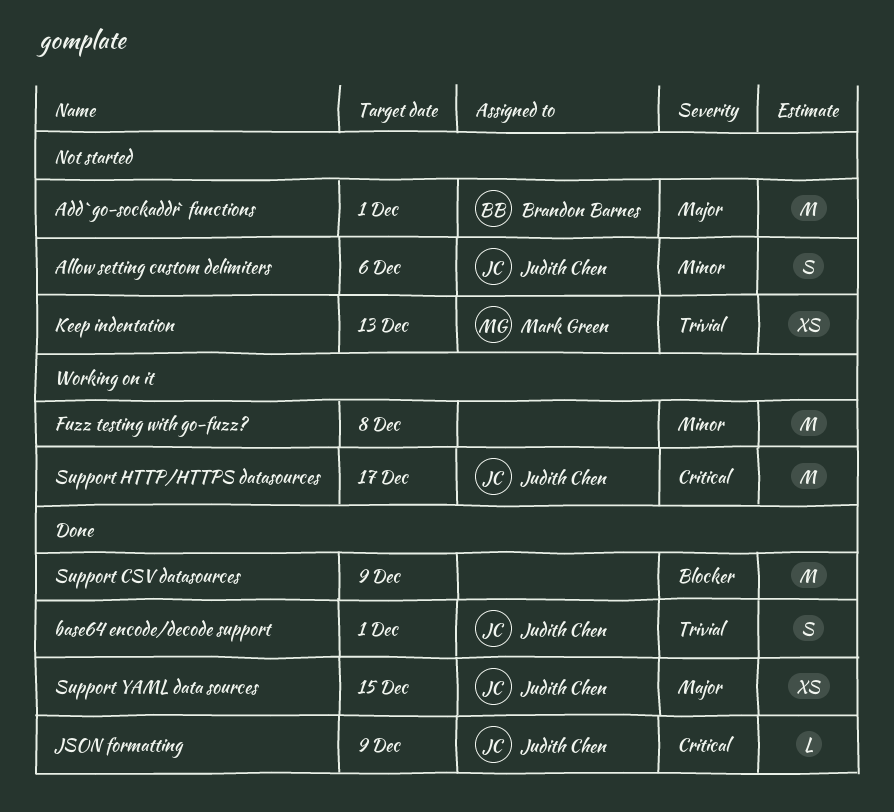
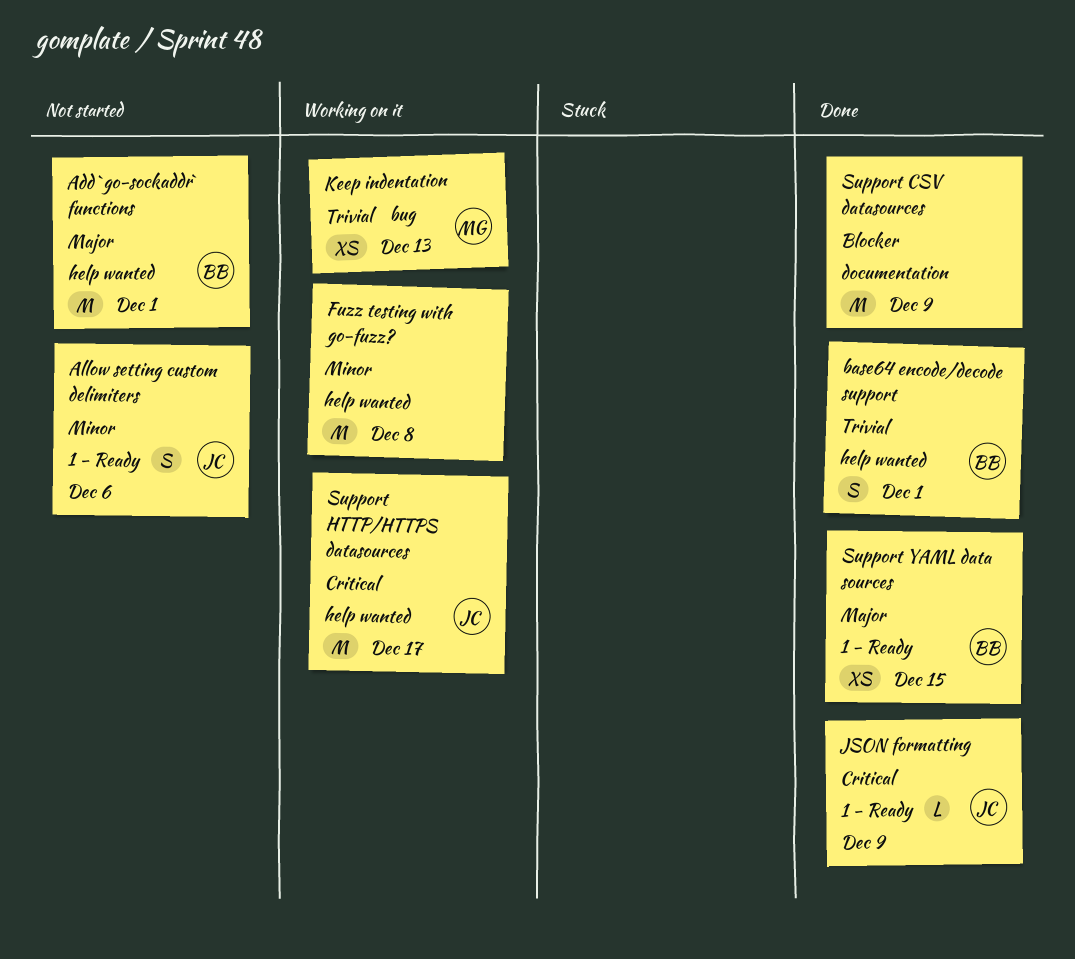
base64 encode/decode support, owner: Judith Chen -> Brandon Barnes
Keep indentation, status: Not started -> Working on it
Support YAML data sources, owner: Judith Chen -> Brandon Barnes

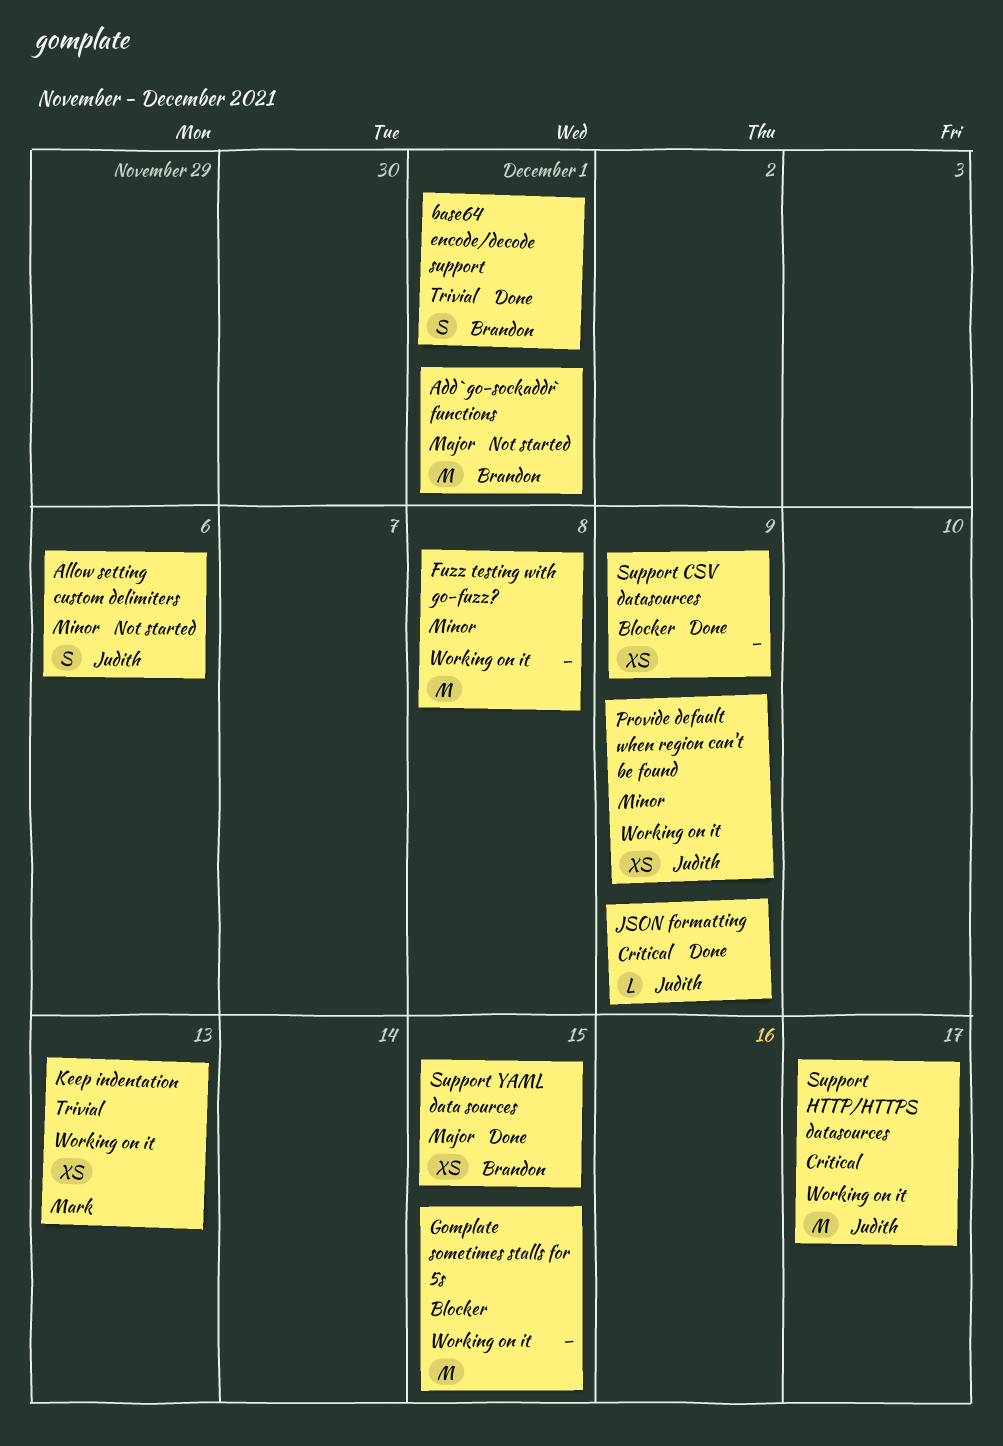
Gomplate sometimes stalls for 5s: none -> present
Provide default when region can't be found: none -> present
Support CSV datasources, estimate: M -> XS

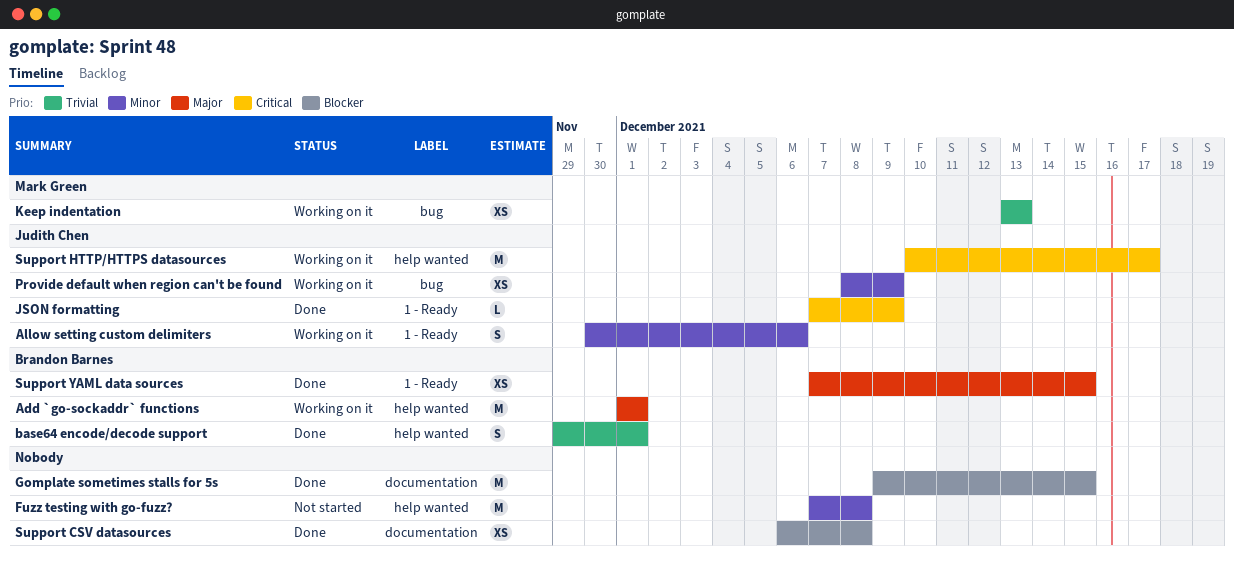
Add `go-sockaddr` functions, status: Not started -> Working on it
Allow setting custom delimiters, status: Not started -> Working on it
Fuzz testing with go-fuzz?, status: Working on it -> Not started
Gomplate sometimes stalls for 5s, status: Working on it -> Done
Support CSV datasources, due: Dec 9 -> Dec 8

